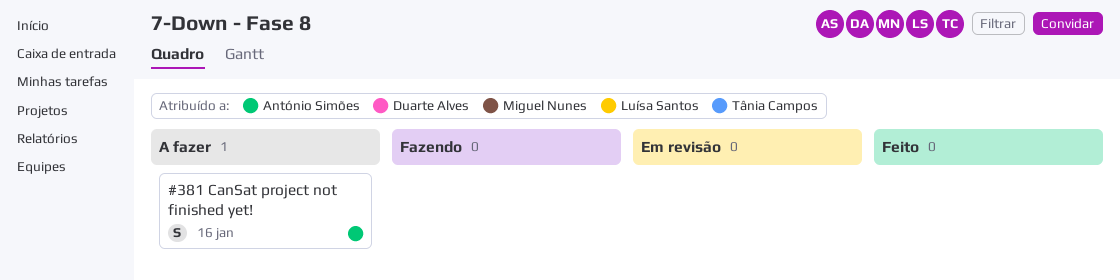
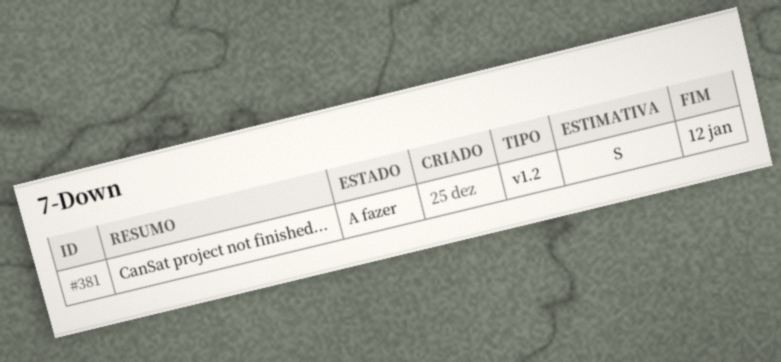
#381, due: Jan 16 -> Jan 12

